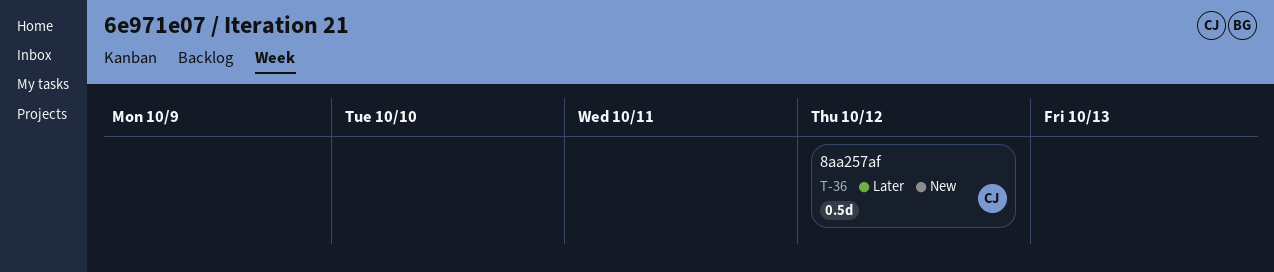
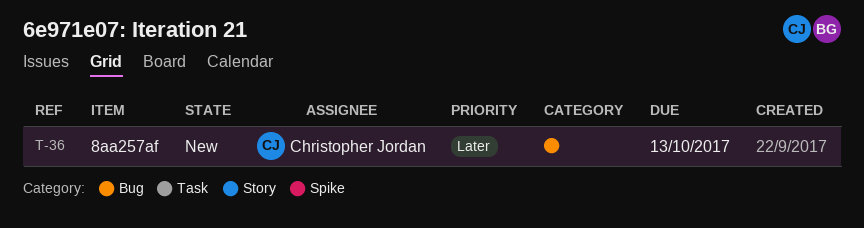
T-36, due: Oct 12 -> Oct 13

